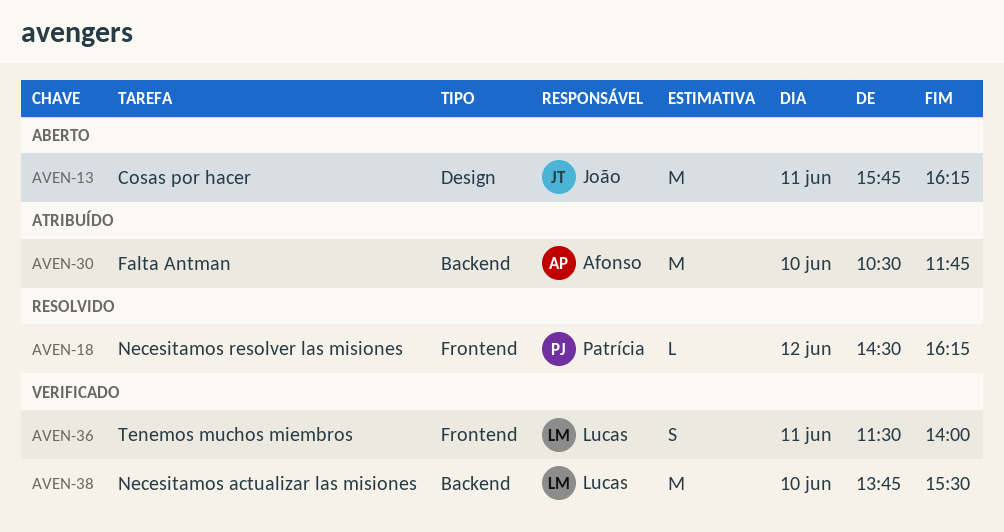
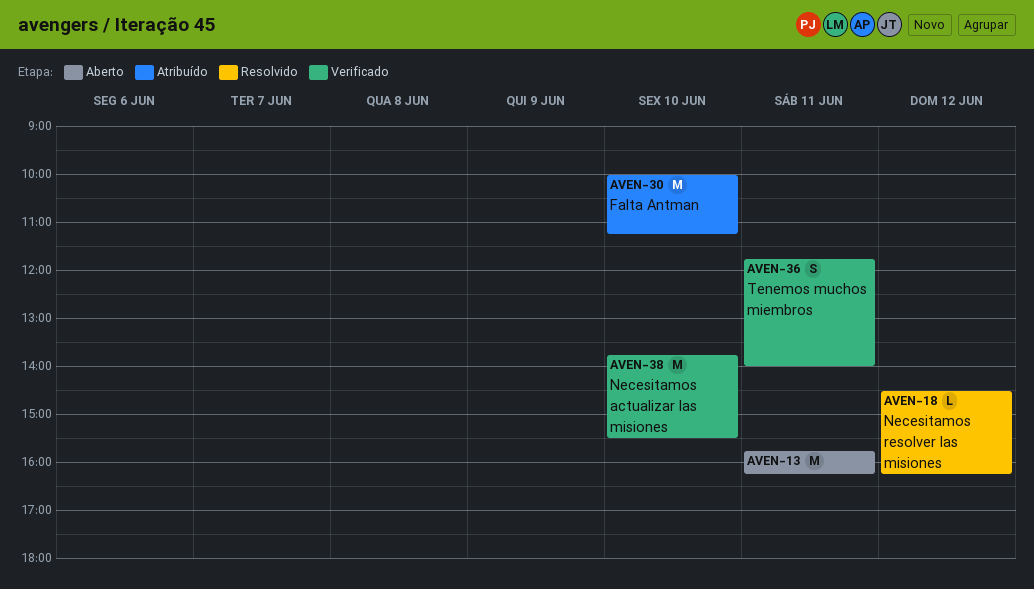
AVEN-30, begins: 10:30 -> 10:00
AVEN-30, ends: 11:45 -> 11:15
AVEN-36, begins: 11:30 -> 11:45

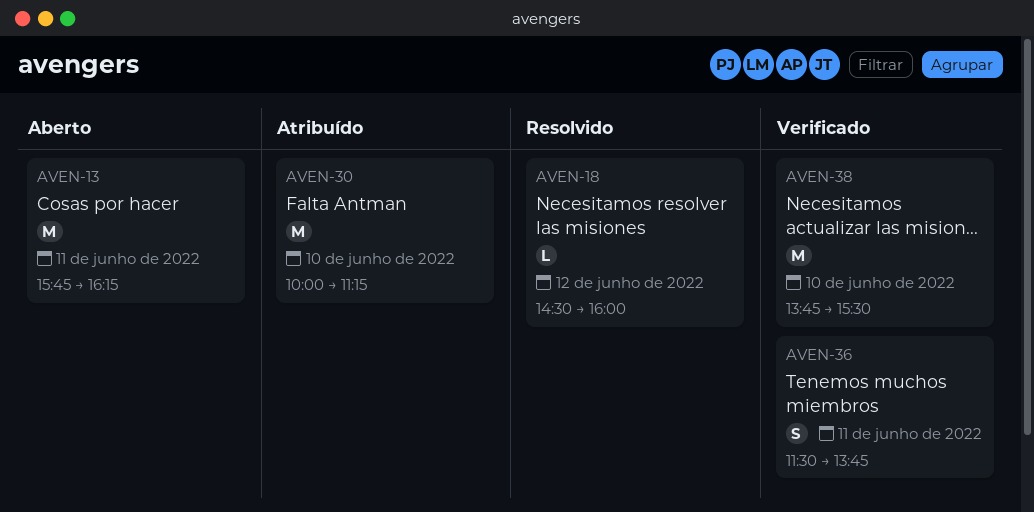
AVEN-18, ends: 16:15 -> 16:00
AVEN-36, begins: 11:45 -> 11:30
AVEN-36, ends: 14:00 -> 13:45

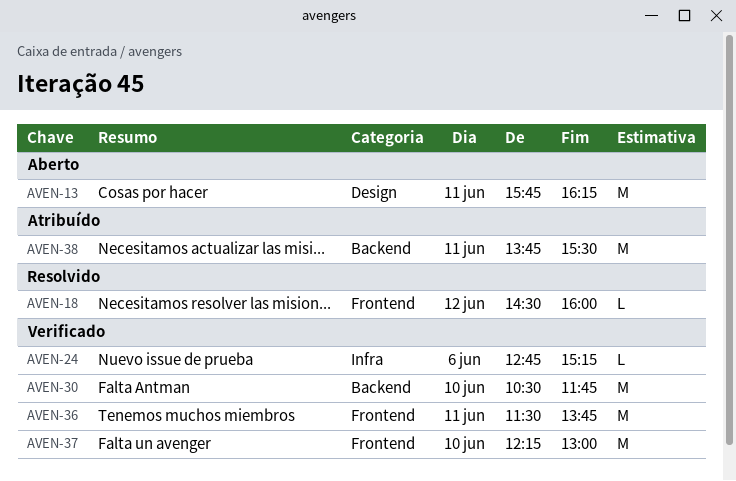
AVEN-24: none -> present
AVEN-30, status: Atribuído -> Verificado
AVEN-30, begins: 10:00 -> 10:30
AVEN-30, ends: 11:15 -> 11:45
AVEN-36, estimate: S -> M
AVEN-37: none -> present
AVEN-38, status: Verificado -> Atribuído
AVEN-38, day: Jun 10 -> Jun 11

